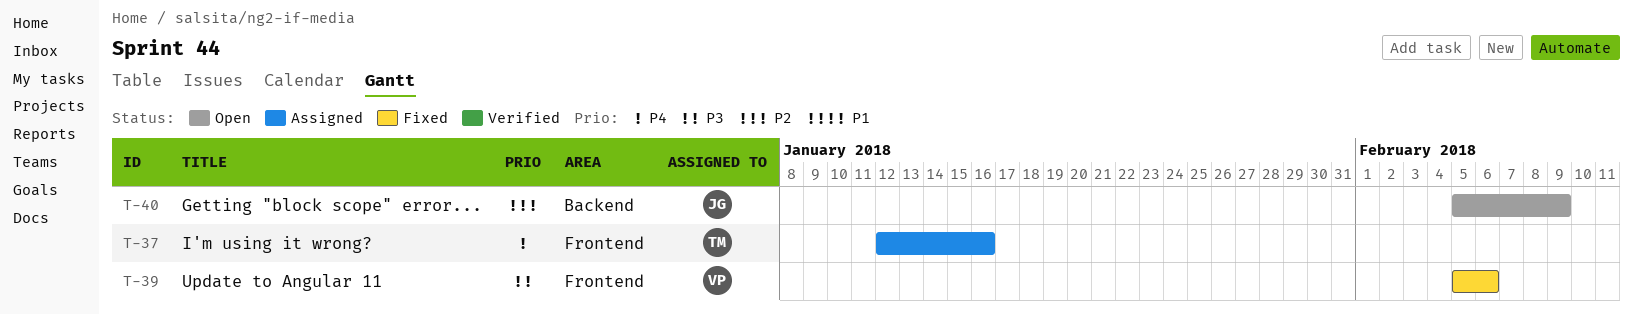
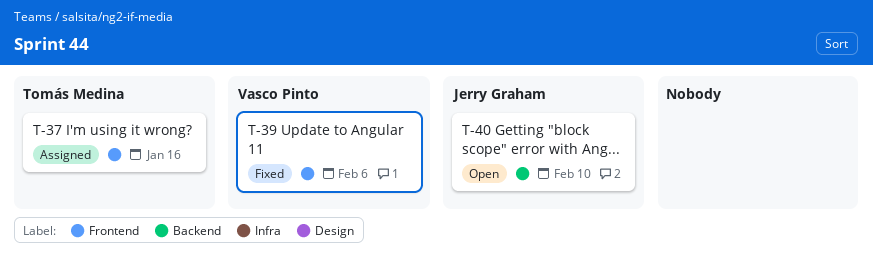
T-40, due: Feb 9 -> Feb 10

